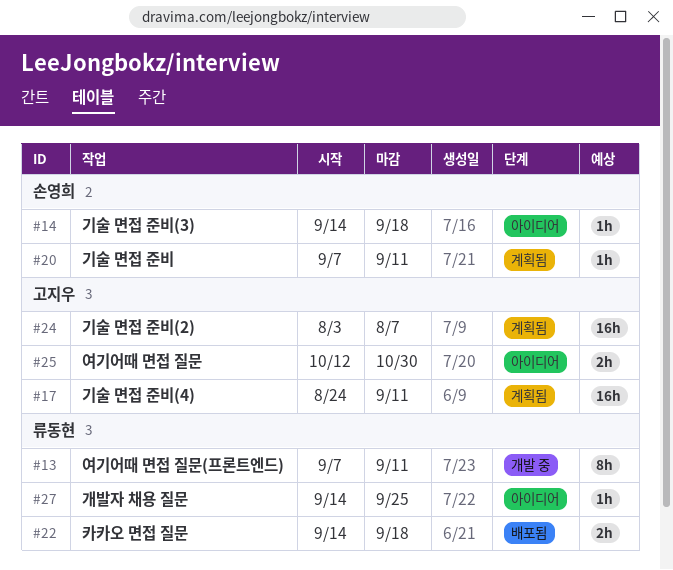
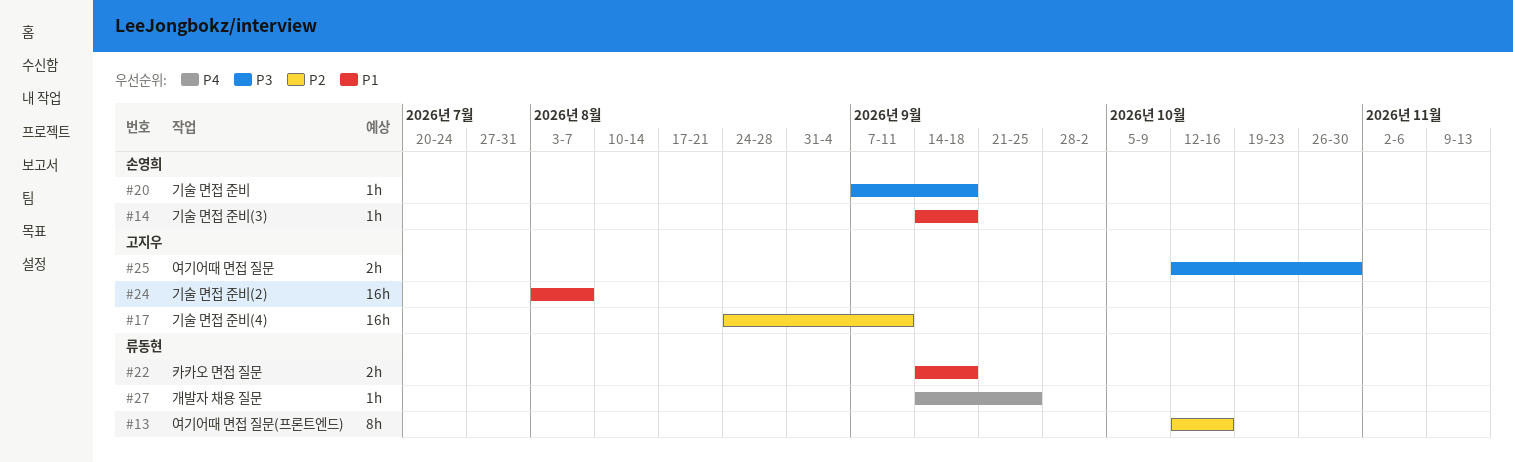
#13, start: Sep 7 -> Oct 12
#13, due: Sep 11 -> Oct 16
#20, due: Sep 11 -> Sep 18

